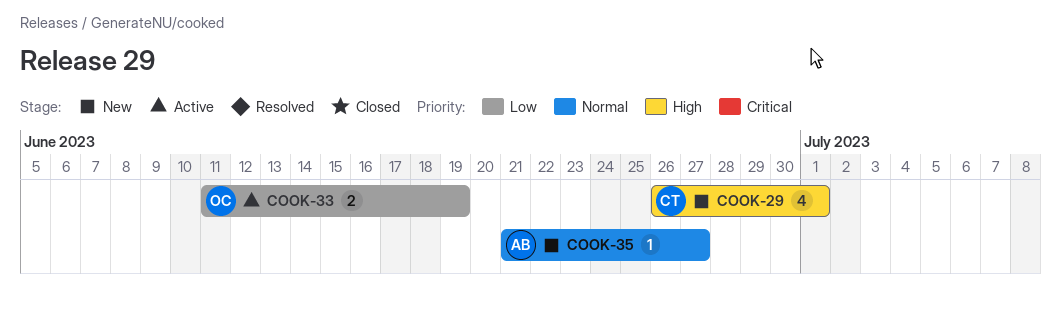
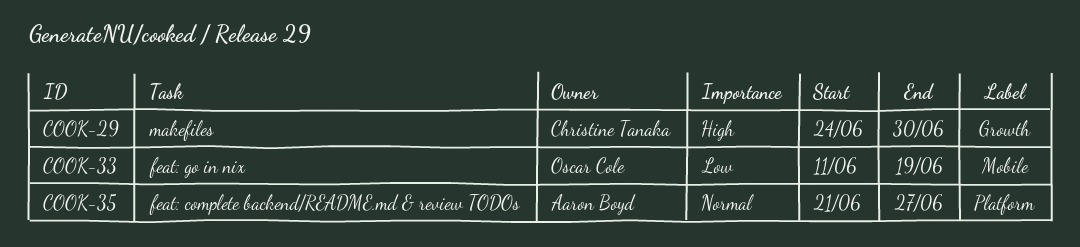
COOK-29, start: Jun 26 -> Jun 24
COOK-29, due: Jul 1 -> Jun 30

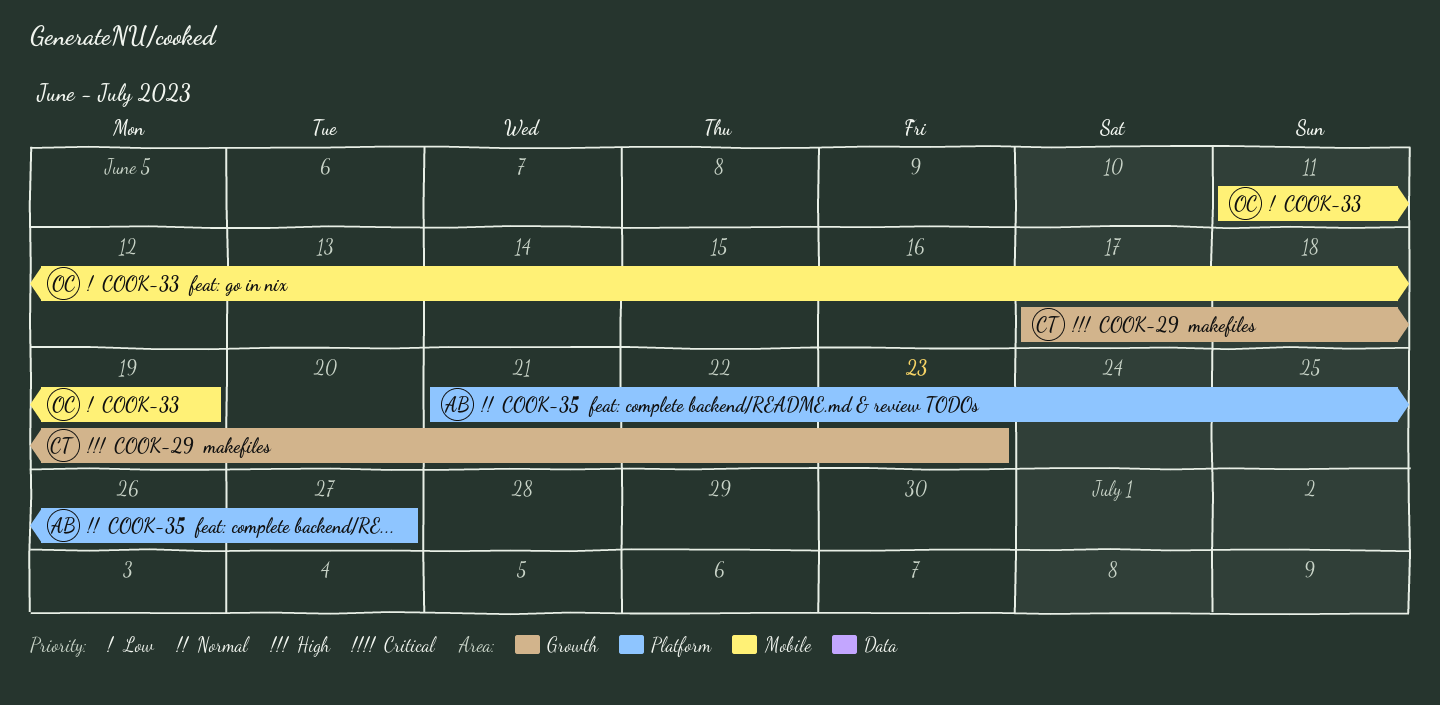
COOK-29, start: Jun 24 -> Jun 17
COOK-29, due: Jun 30 -> Jun 23

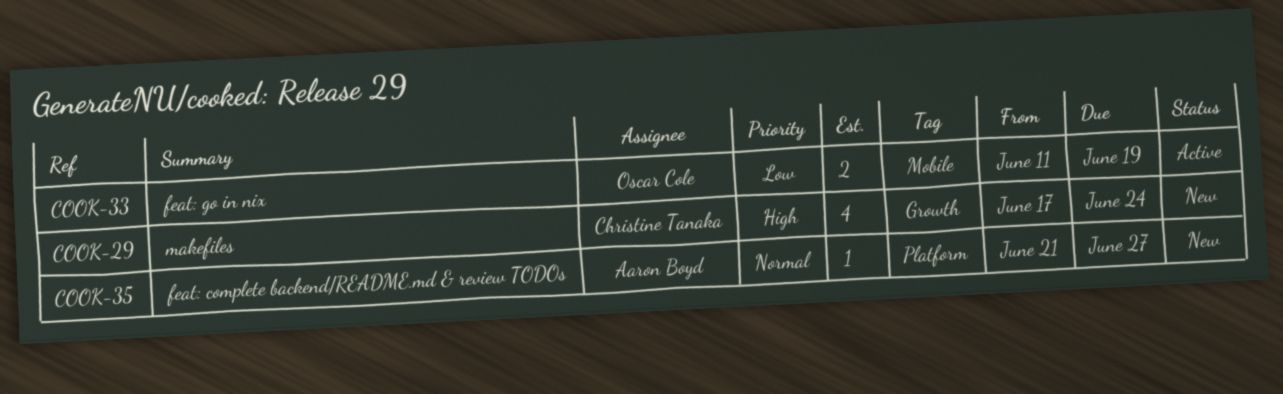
COOK-29, due: Jun 23 -> Jun 24

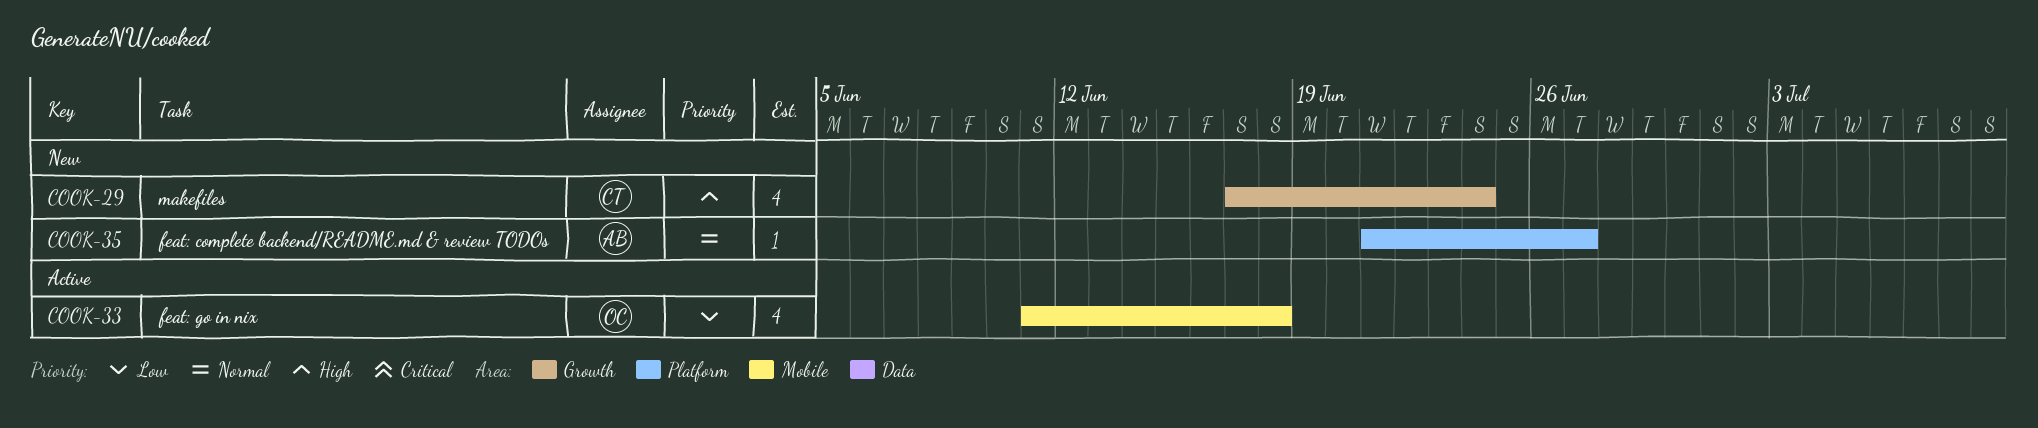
COOK-33, estimate: 2 -> 4
COOK-33, due: Jun 19 -> Jun 18

